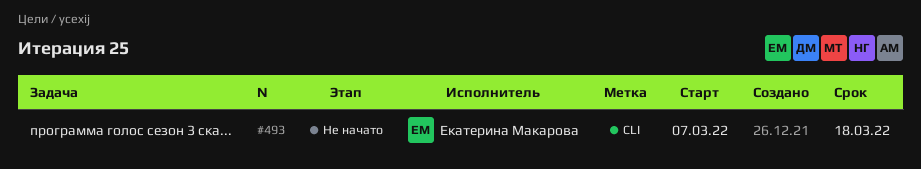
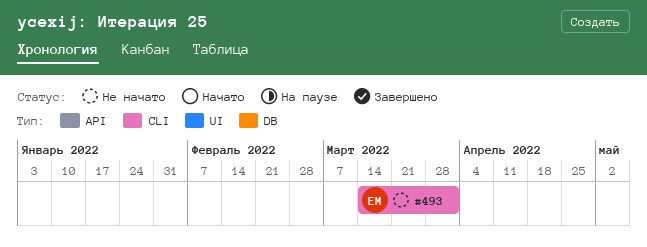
#493, start: Mar 7 -> Mar 14
#493, due: Mar 18 -> Apr 1

